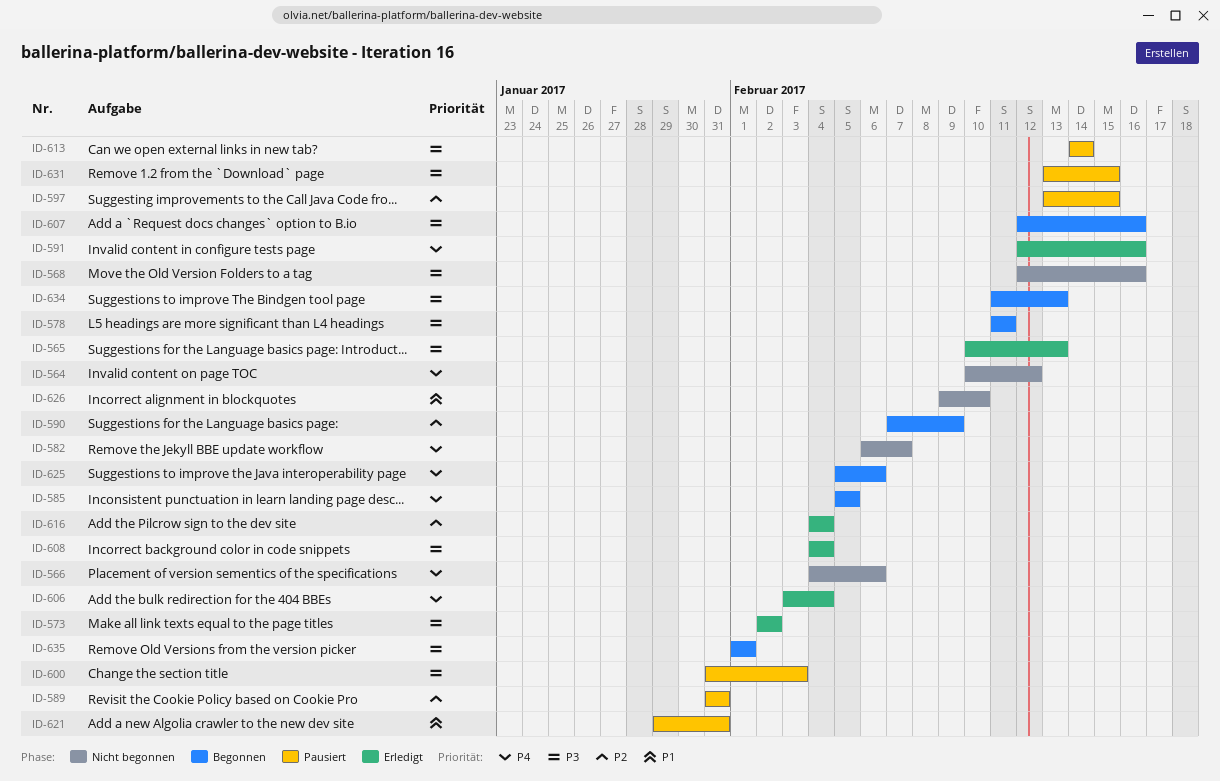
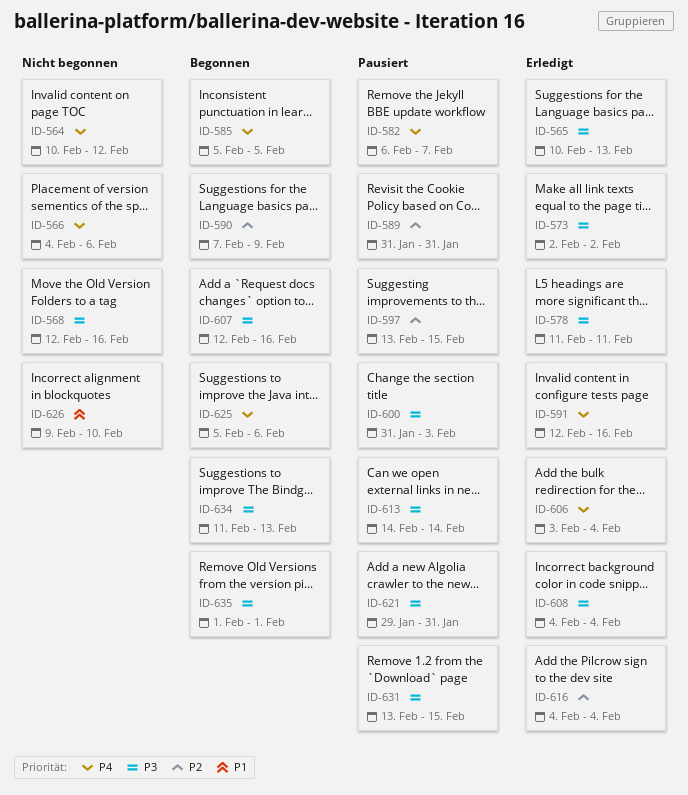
ID-578, status: Begonnen -> Erledigt
ID-582, status: Nicht begonnen -> Pausiert
ID-621, priority: P1 -> P3

